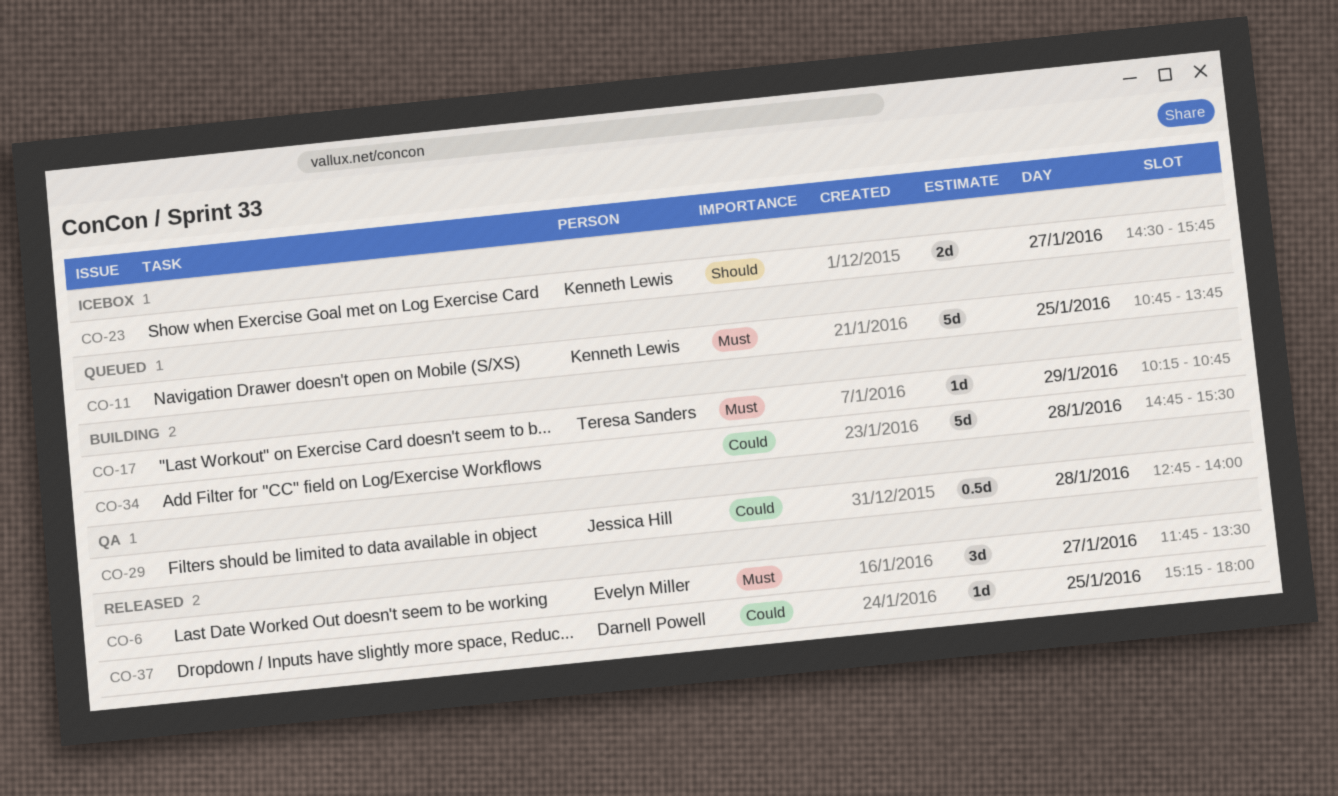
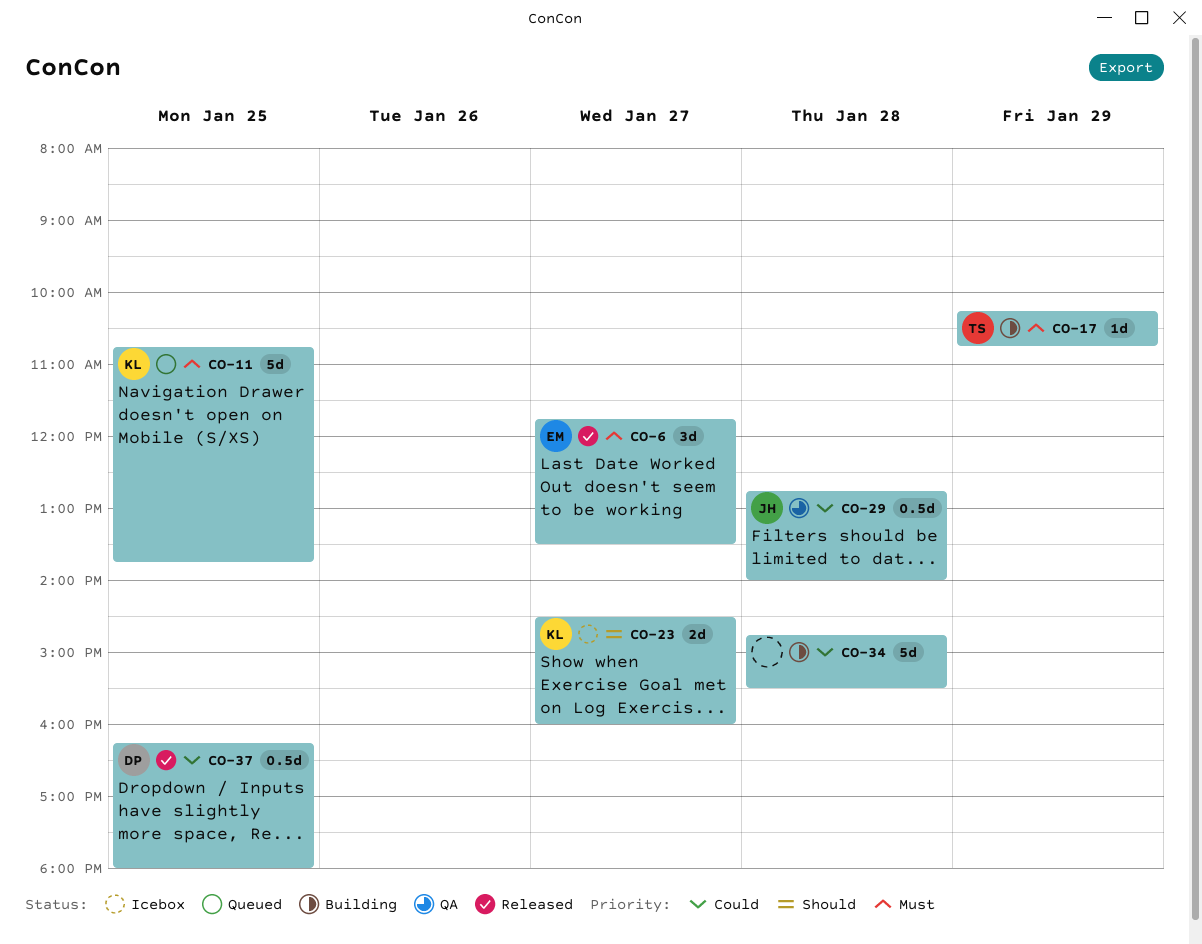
CO-23, ends: 15:45 -> 16:00
CO-37, estimate: 1d -> 0.5d
CO-37, begins: 15:15 -> 16:15

